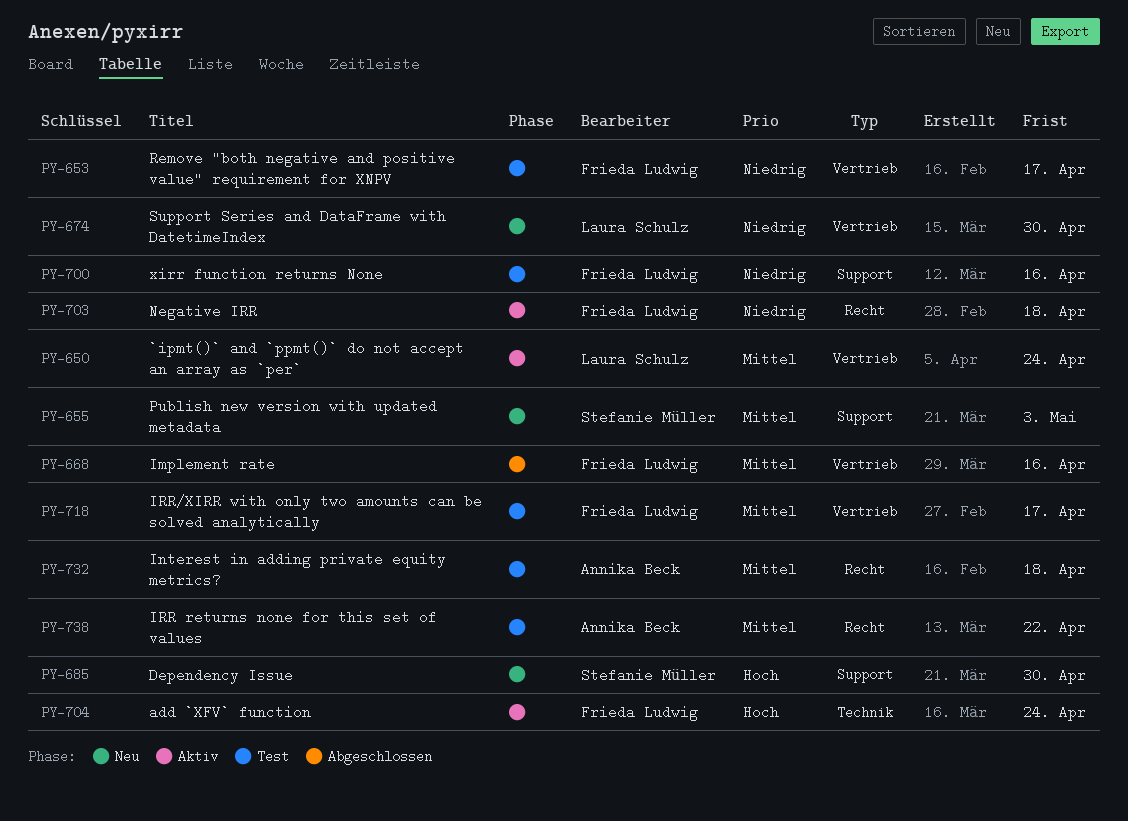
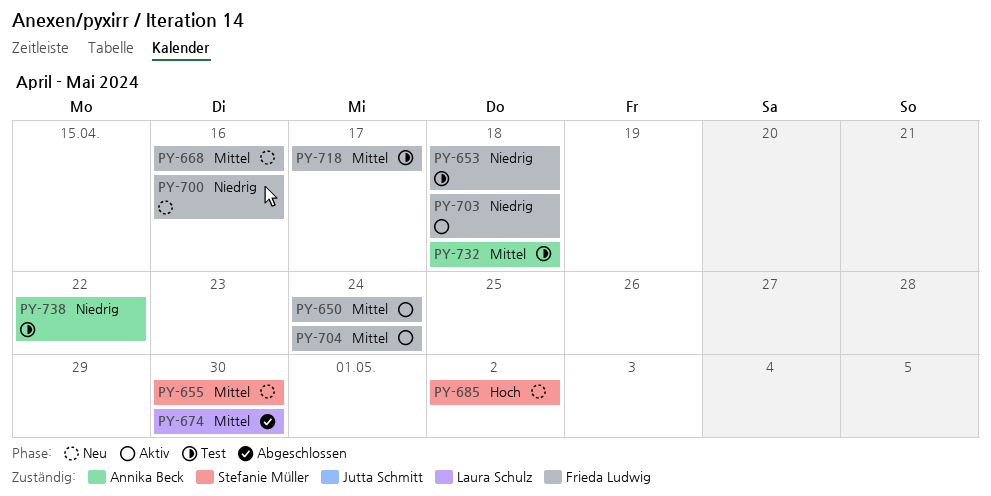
PY-650, owner: Laura Schulz -> Frieda Ludwig
PY-653, due: Apr 17 -> Apr 18
PY-655, due: May 3 -> Apr 30
PY-668, status: Abgeschlossen -> Neu
PY-674, status: Neu -> Abgeschlossen
PY-674, priority: Niedrig -> Mittel
PY-685, due: Apr 30 -> May 2
PY-700, status: Test -> Neu
PY-704, priority: Hoch -> Mittel
PY-738, priority: Mittel -> Niedrig

